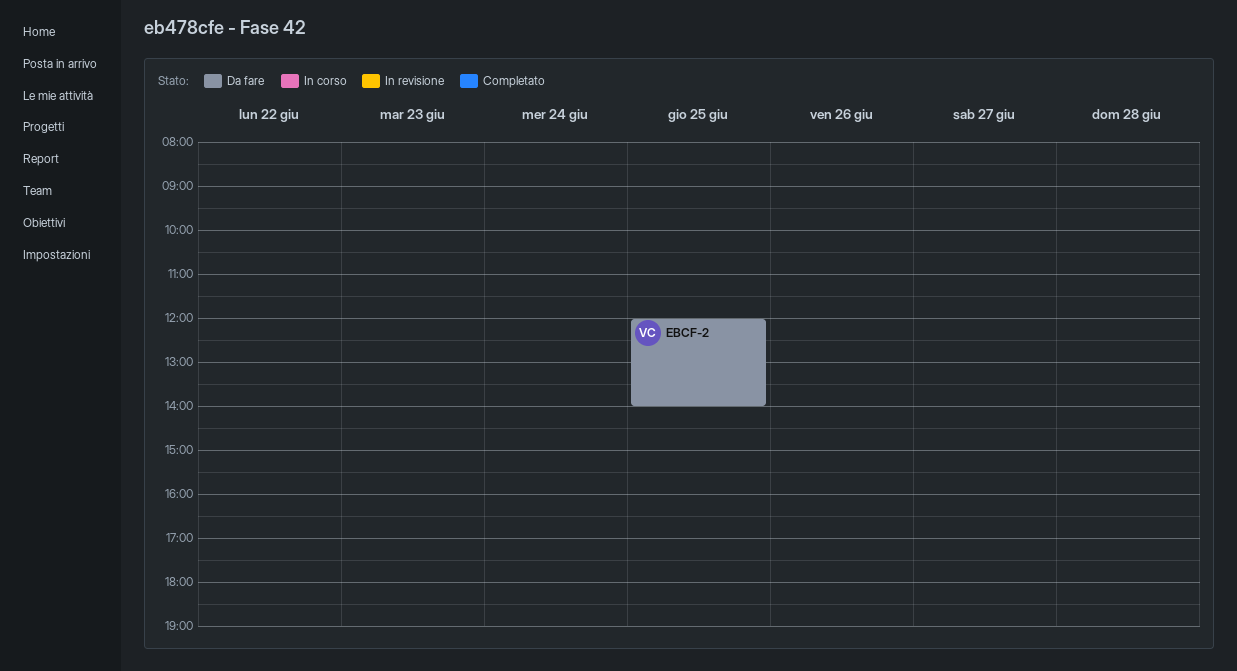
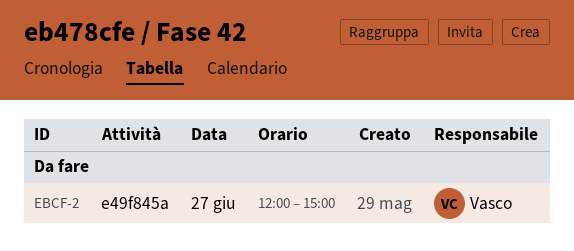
EBCF-2, day: Jun 25 -> Jun 27
EBCF-2, ends: 14:00 -> 15:00

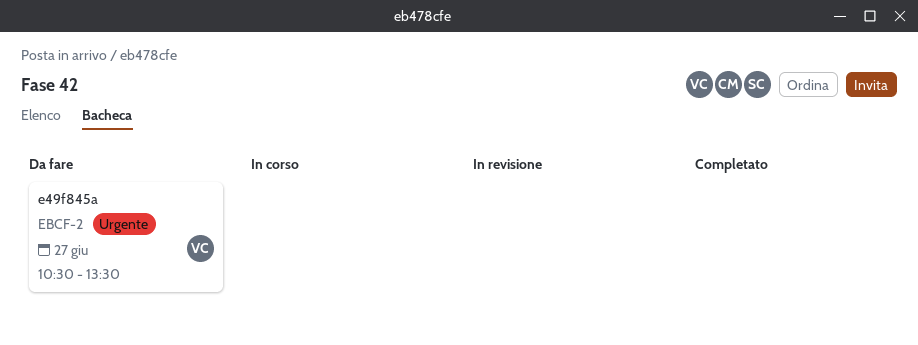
EBCF-2, begins: 12:00 -> 10:30
EBCF-2, ends: 15:00 -> 13:30

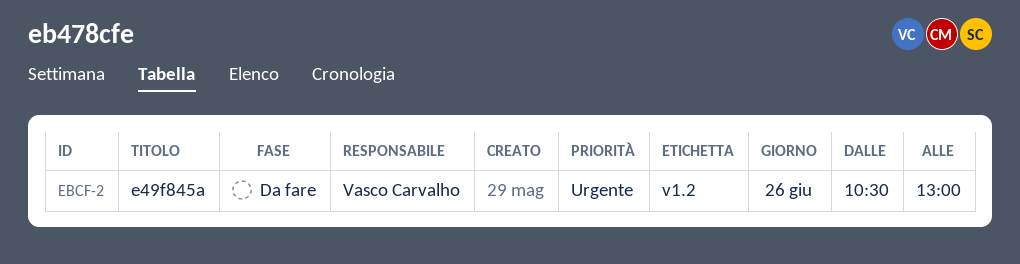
EBCF-2, day: Jun 27 -> Jun 26
EBCF-2, ends: 13:30 -> 13:00

